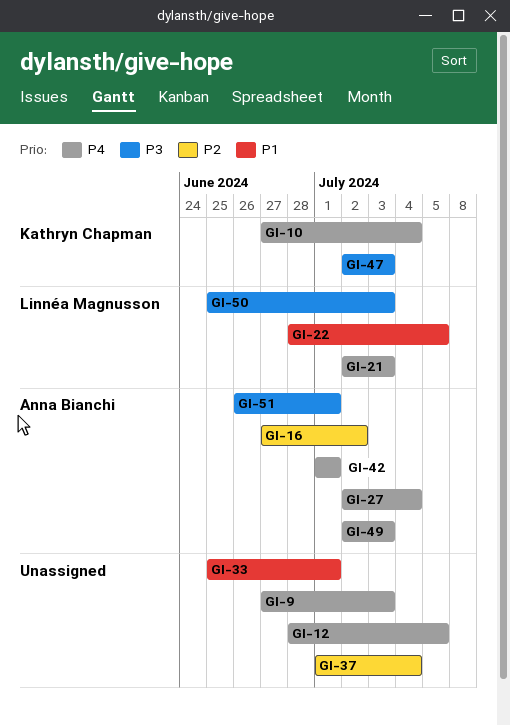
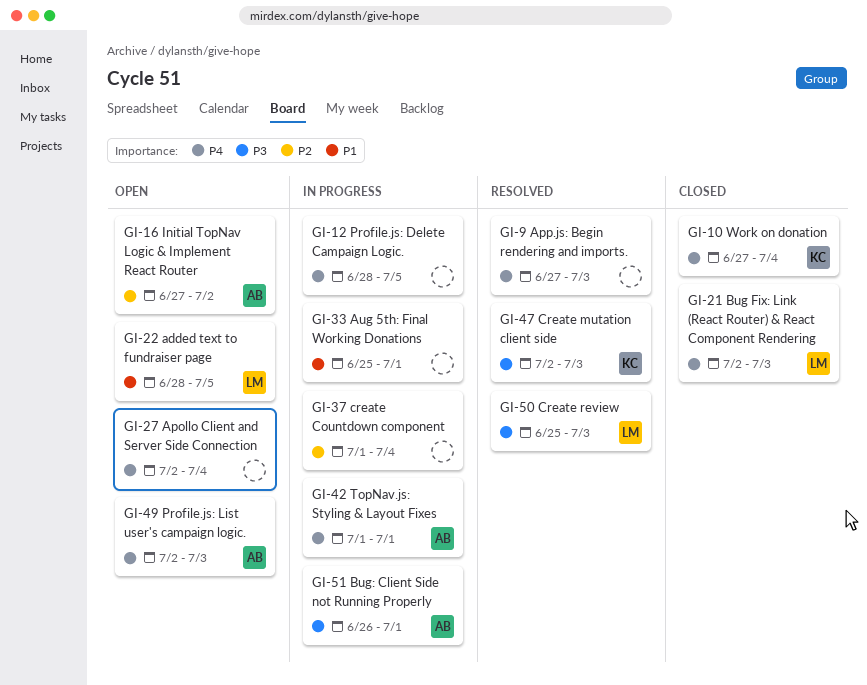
GI-27, owner: Anna Bianchi -> none

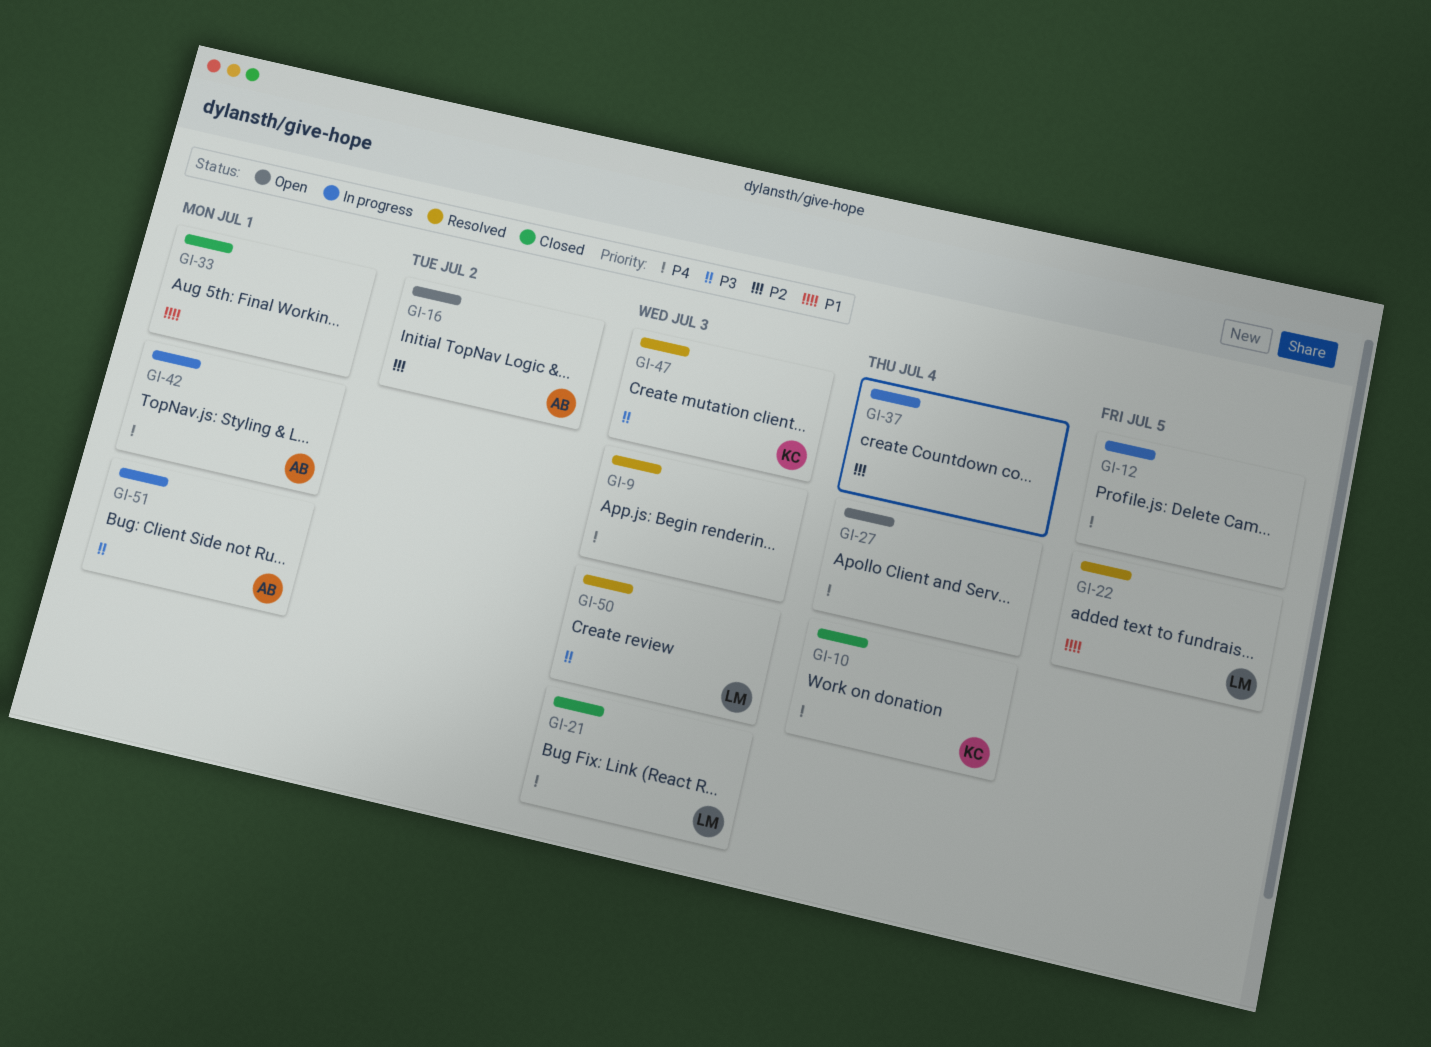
GI-22, status: Open -> Resolved
GI-33, status: In progress -> Closed
GI-49: present -> none

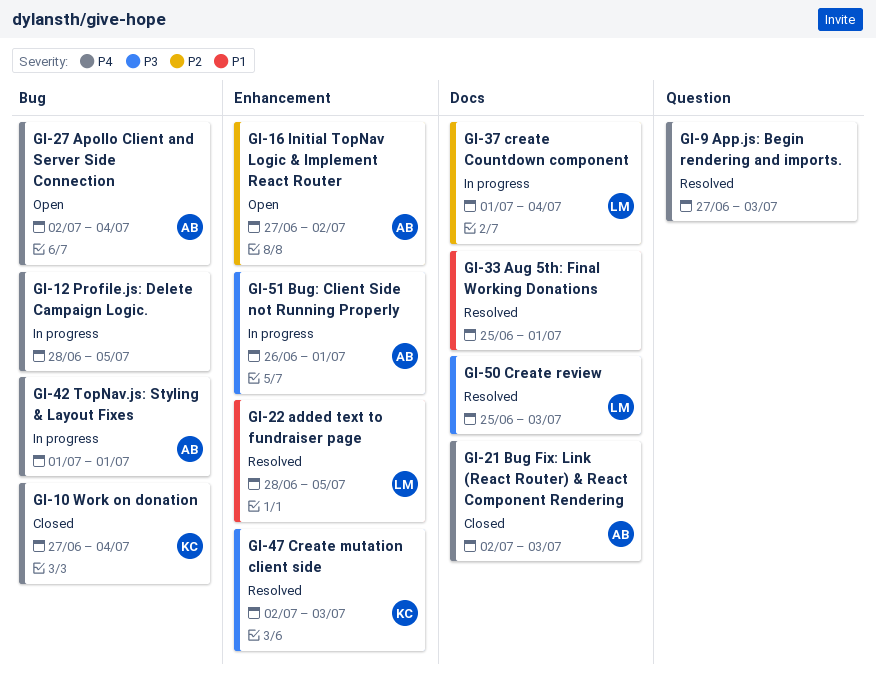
GI-21, owner: LM -> AB
GI-27, owner: none -> AB
GI-33, status: Closed -> Resolved
GI-37, owner: none -> LM

